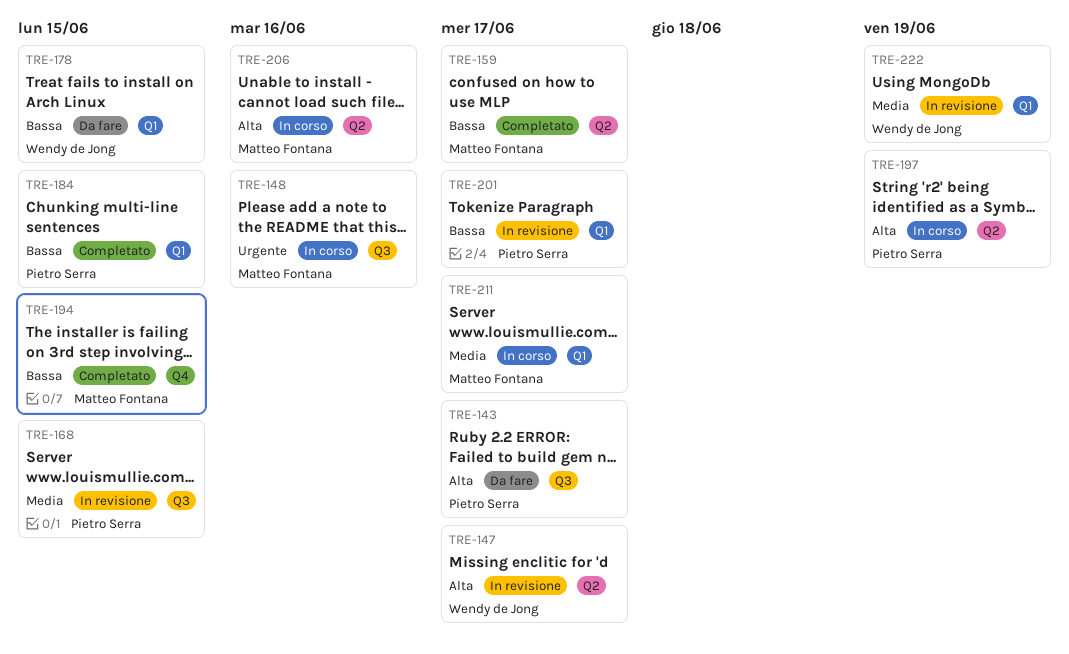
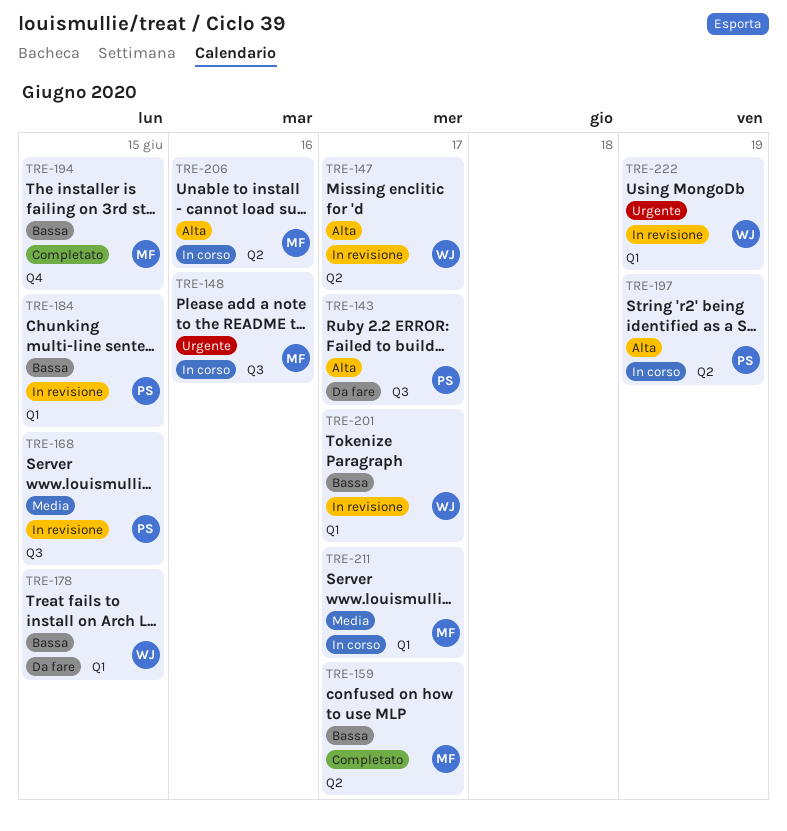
TRE-184, status: Completato -> In revisione
TRE-201, owner: Pietro Serra -> Wendy de Jong
TRE-222, priority: Media -> Urgente

